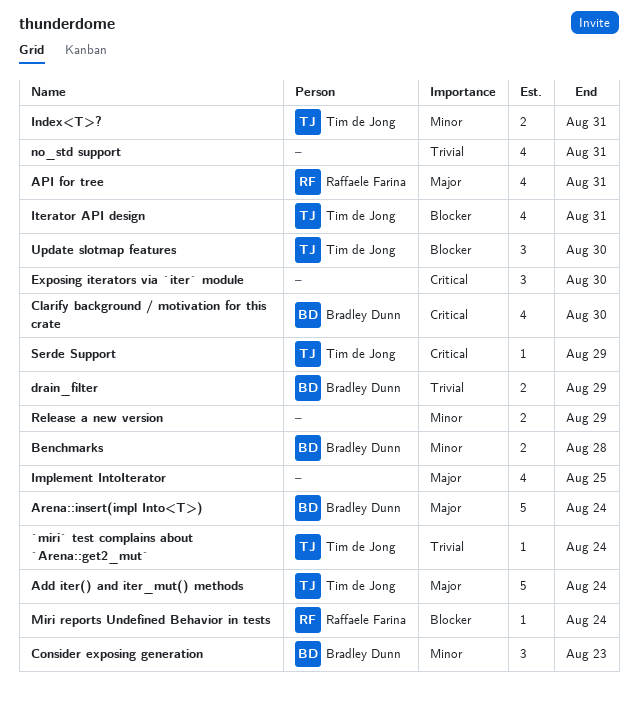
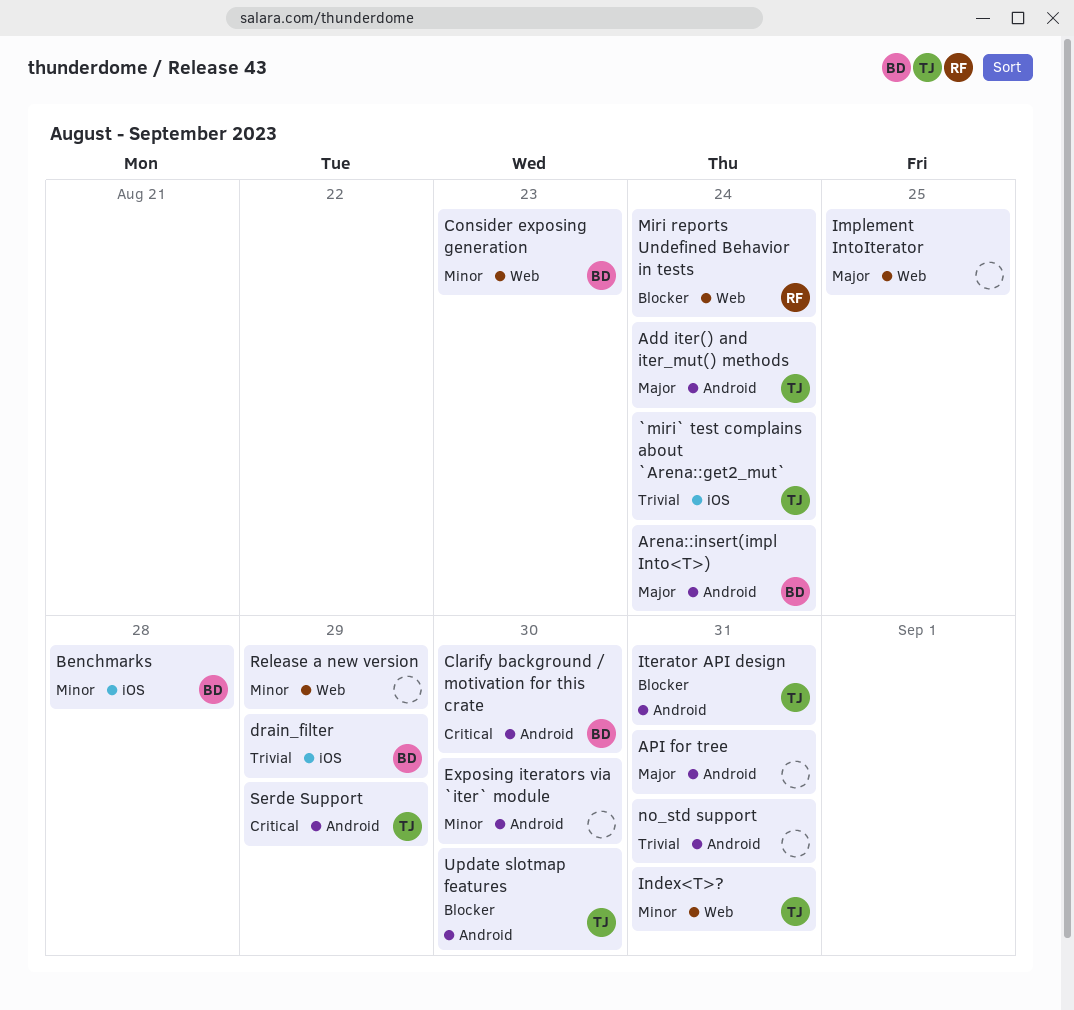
API for tree, owner: Raffaele Farina -> none
Exposing iterators via `iter` module, priority: Critical -> Minor

